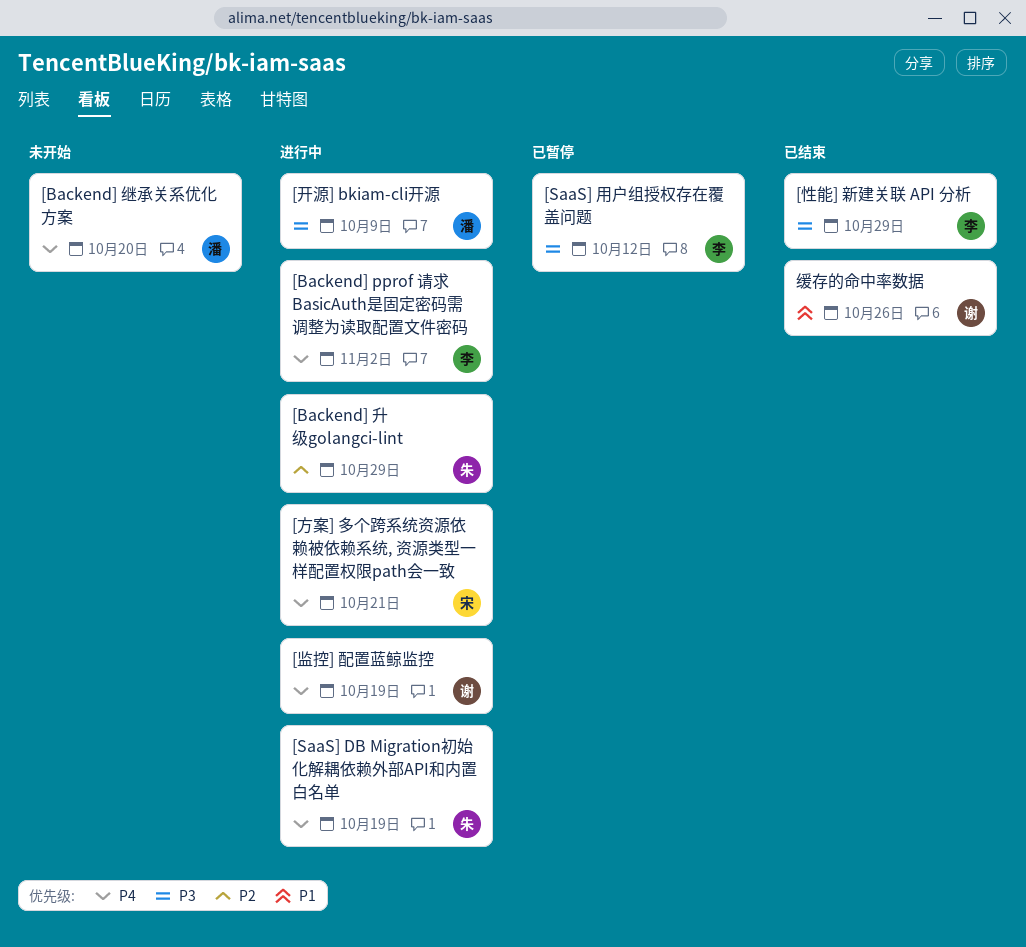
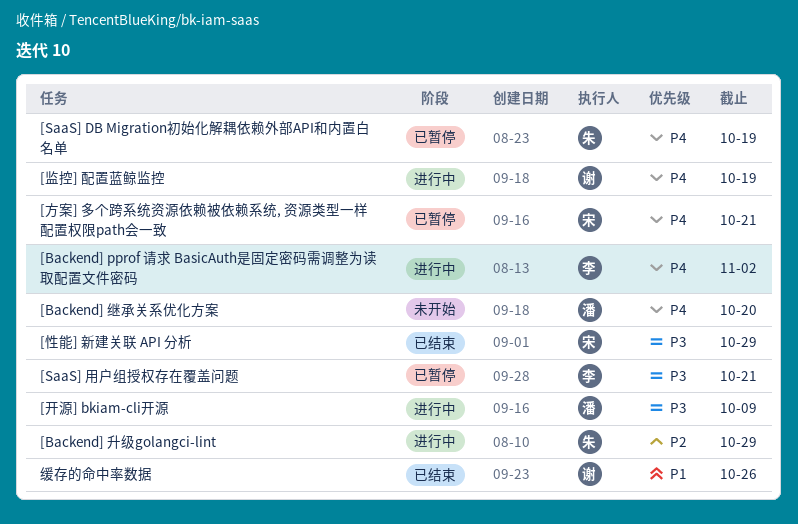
[SaaS] DB Migration初始化解耦依赖外部API和内置白名单, status: 进行中 -> 已暂停
[SaaS] 用户组授权存在覆盖问题, due: Oct 12 -> Oct 21
[性能] 新建关联 API 分析, owner: 李 -> 宋
[方案] 多个跨系统资源依赖被依赖系统, 资源类型一样配置权限path会一致, status: 进行中 -> 已暂停

